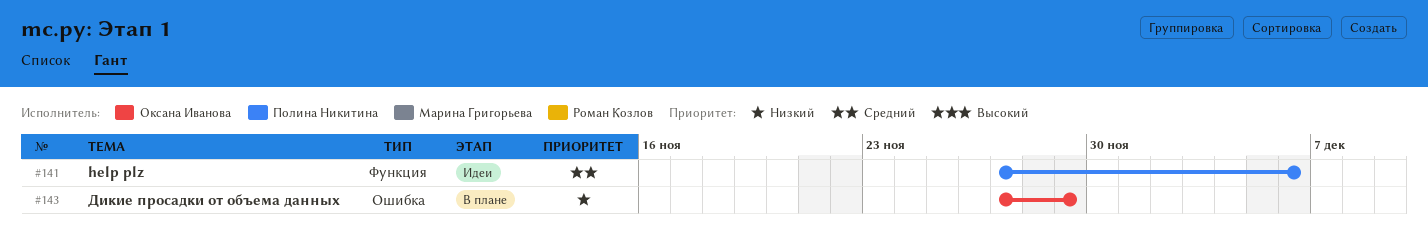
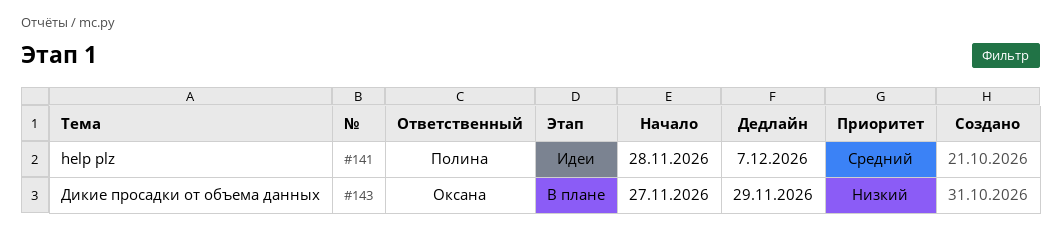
#141, start: Nov 27 -> Nov 28
#141, due: Dec 6 -> Dec 7

